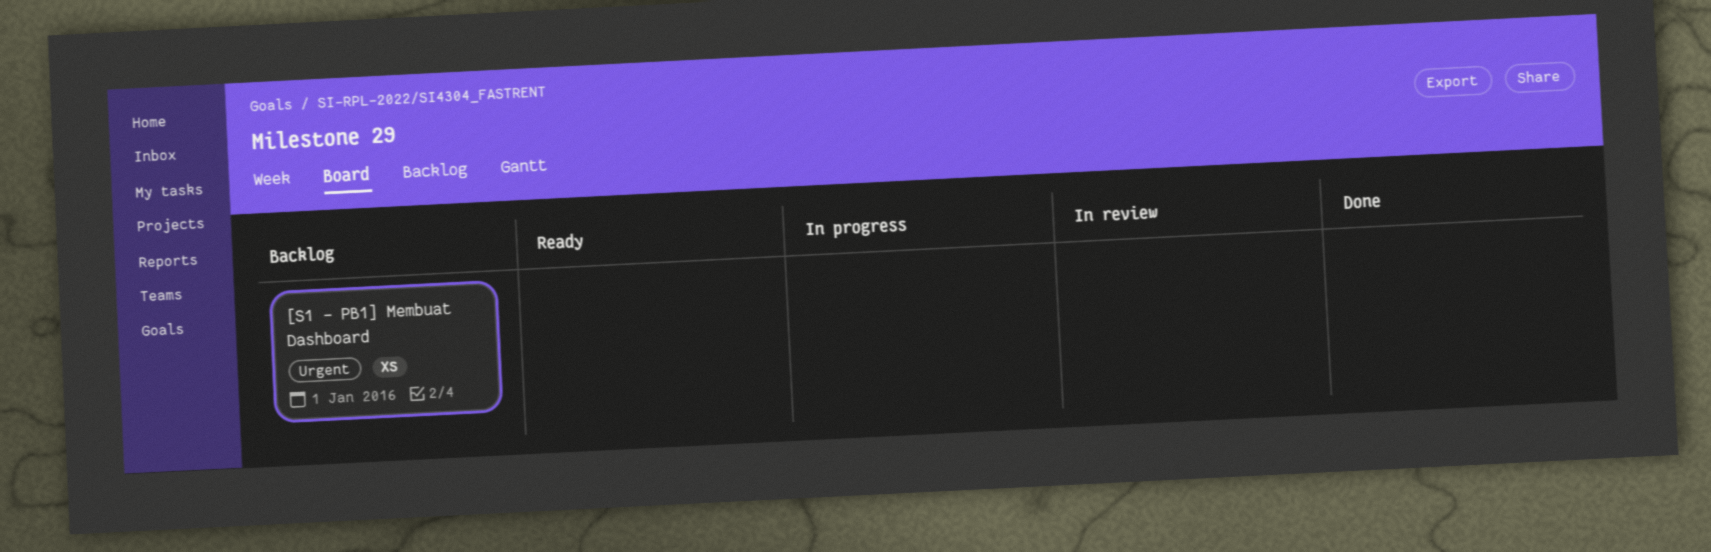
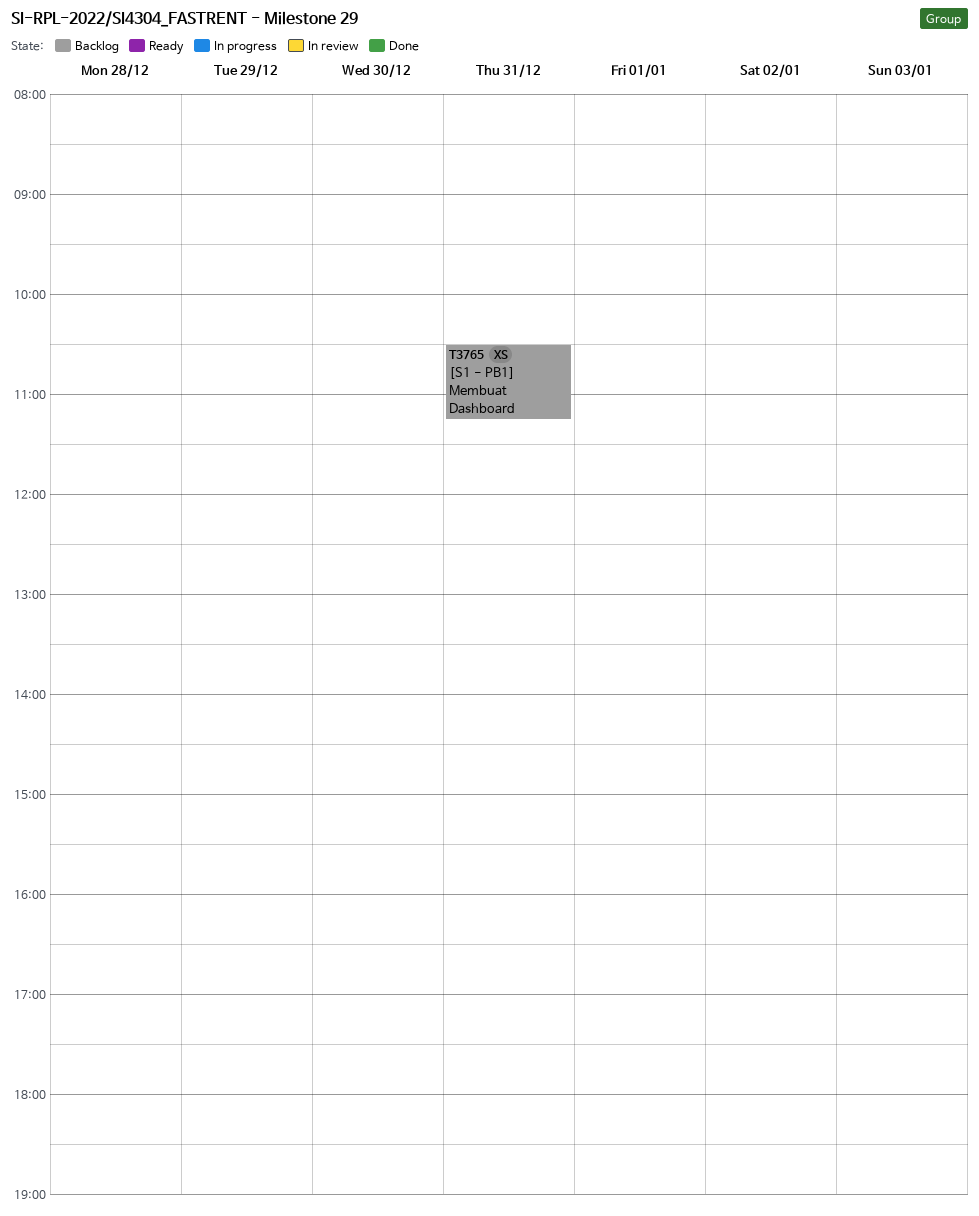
[S1 - PB1] Membuat Dashboard, day: Jan 1 -> Dec 31

